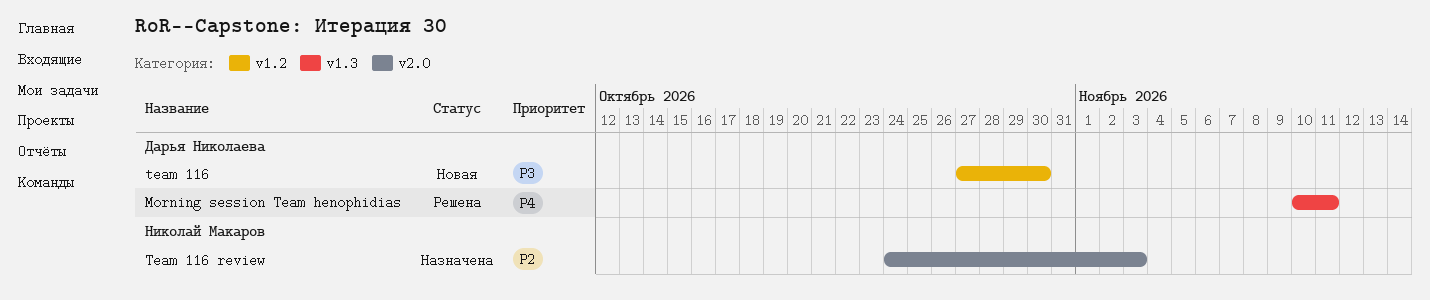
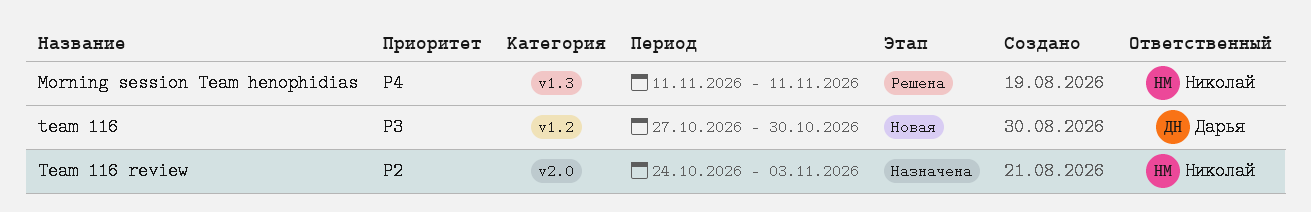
Morning session Team henophidias, owner: Дарья Николаева -> Николай Макаров
Morning session Team henophidias, start: Nov 10 -> Nov 11

